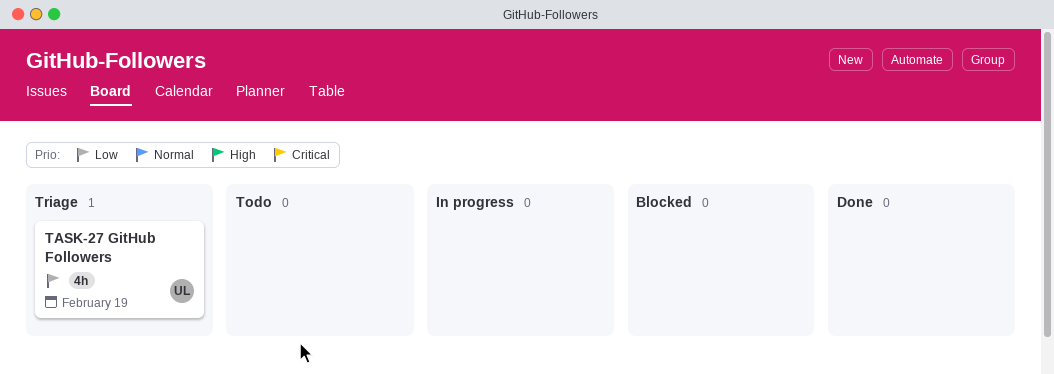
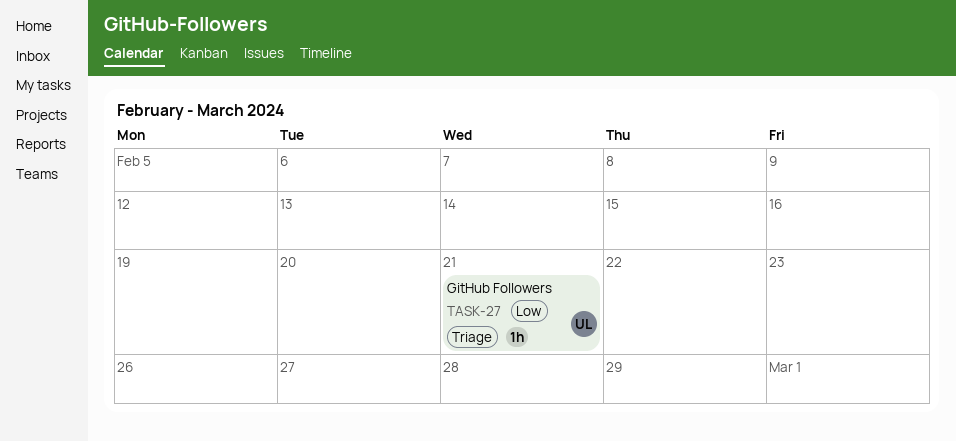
TASK-27, estimate: 4h -> 1h
TASK-27, due: Feb 19 -> Feb 21

